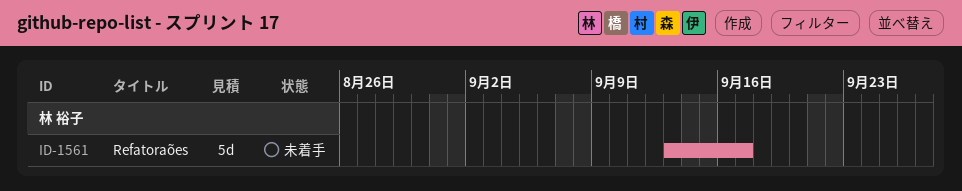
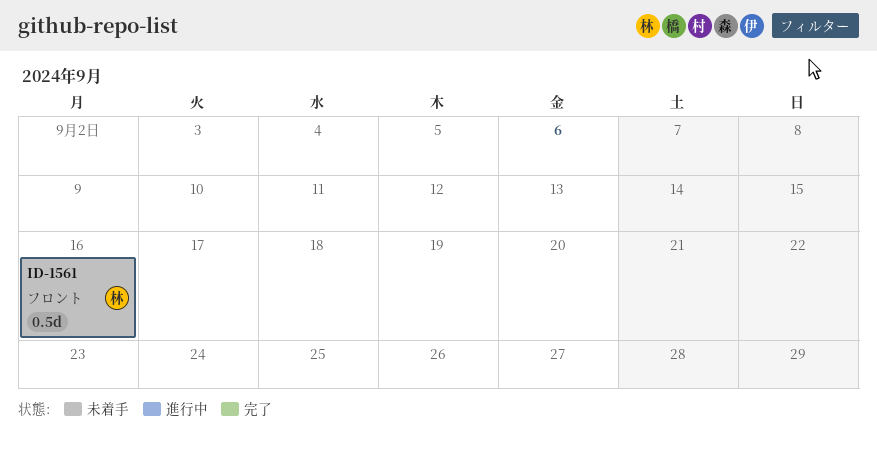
ID-1561, estimate: 5d -> 0.5d
ID-1561, due: Sep 17 -> Sep 16

